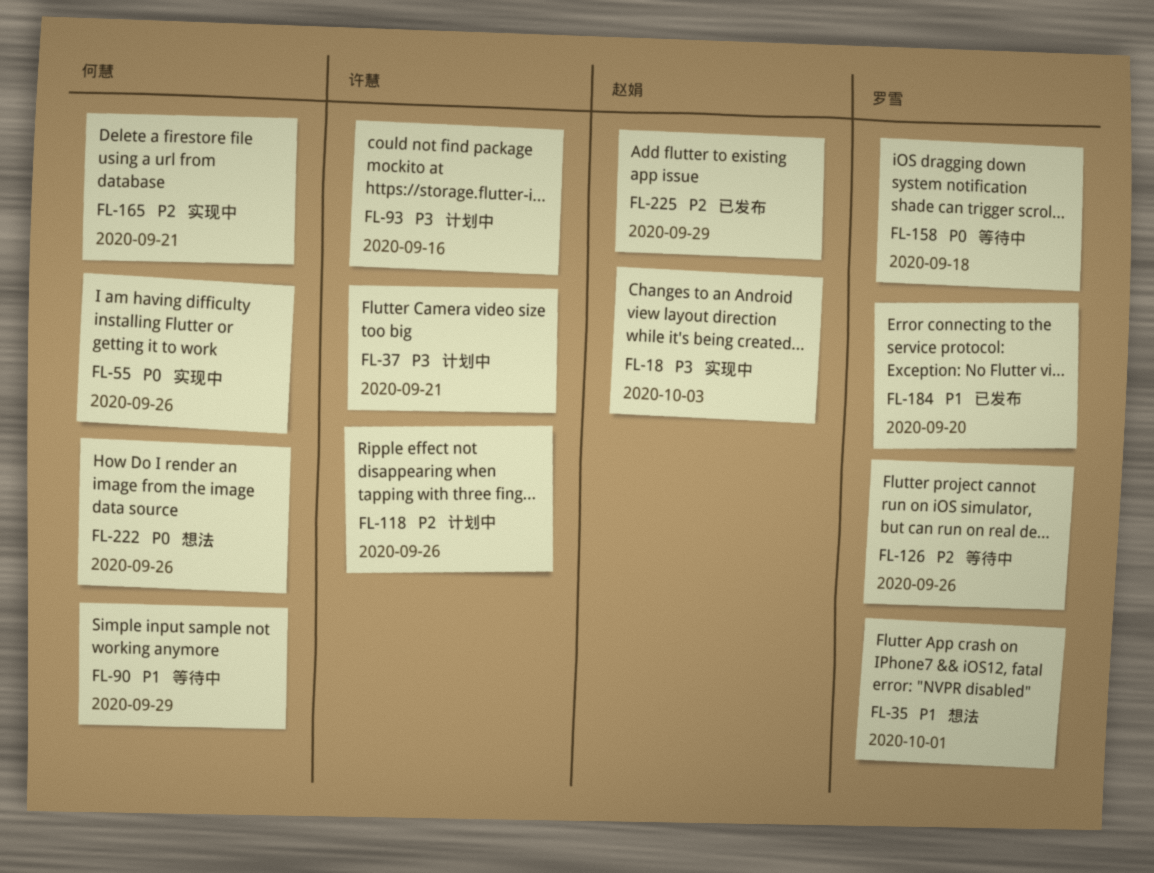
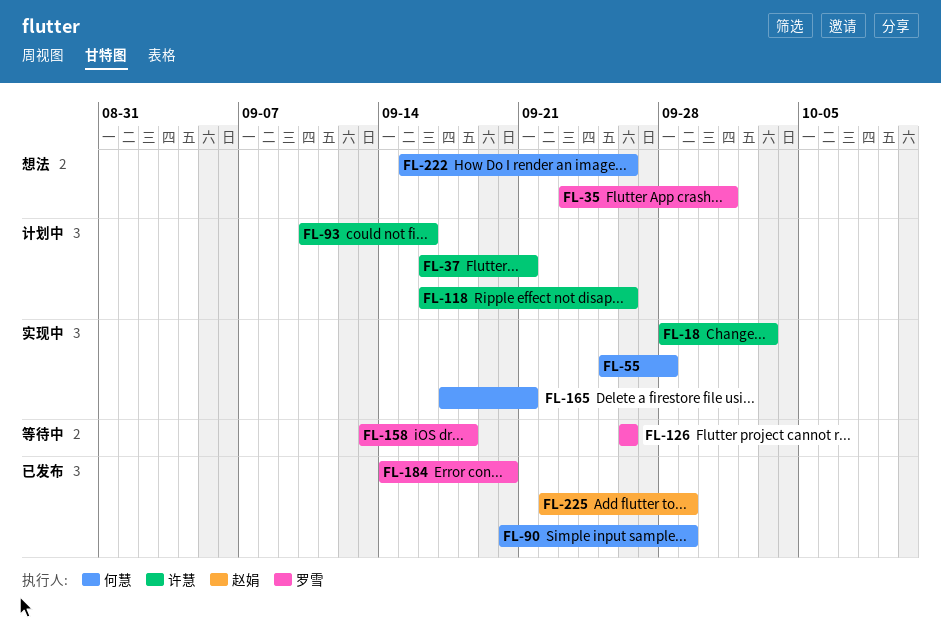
FL-18, owner: 赵娟 -> 许慧
FL-55, due: Sep 26 -> Sep 28
FL-90, status: 等待中 -> 已发布

